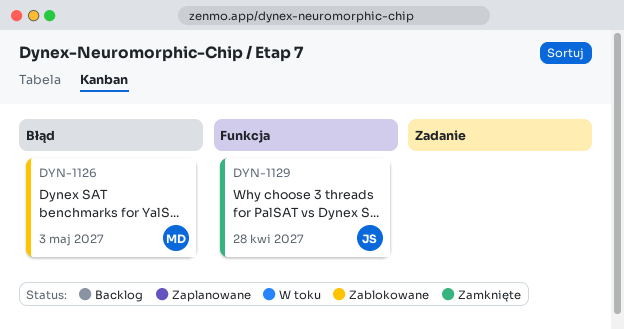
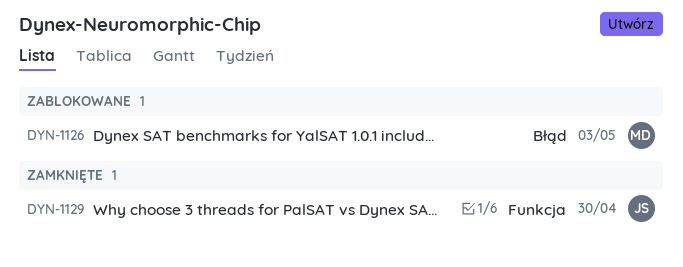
DYN-1129, due: Apr 28 -> Apr 30

